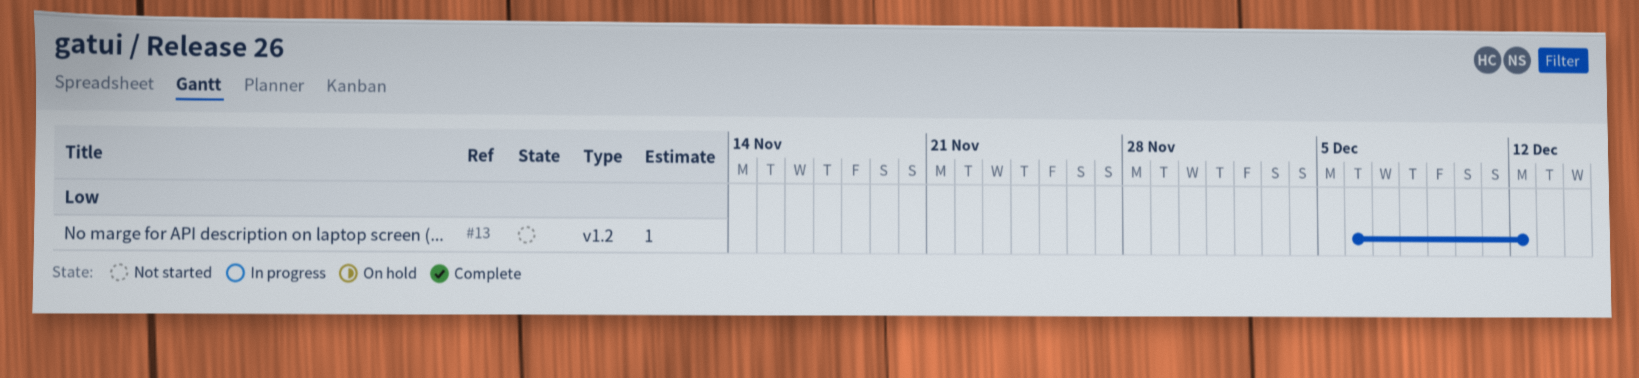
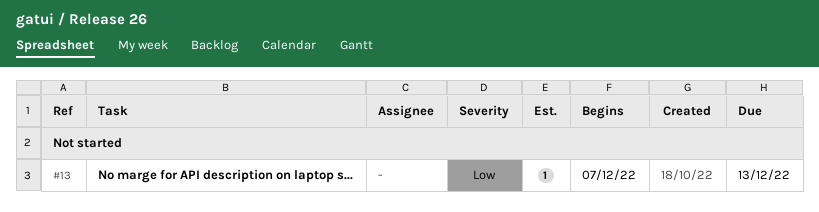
#13, start: Dec 6 -> Dec 7
#13, due: Dec 12 -> Dec 13

